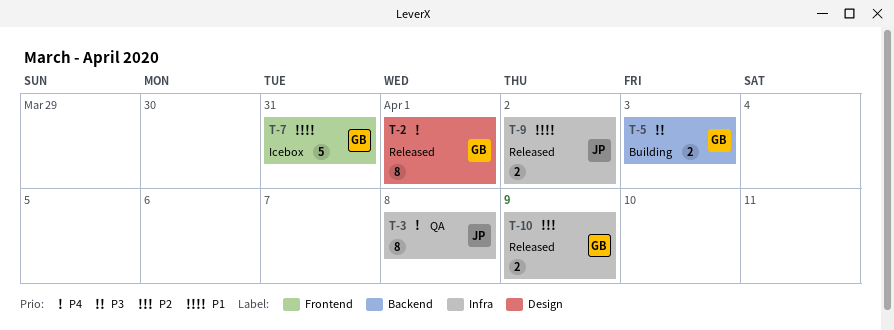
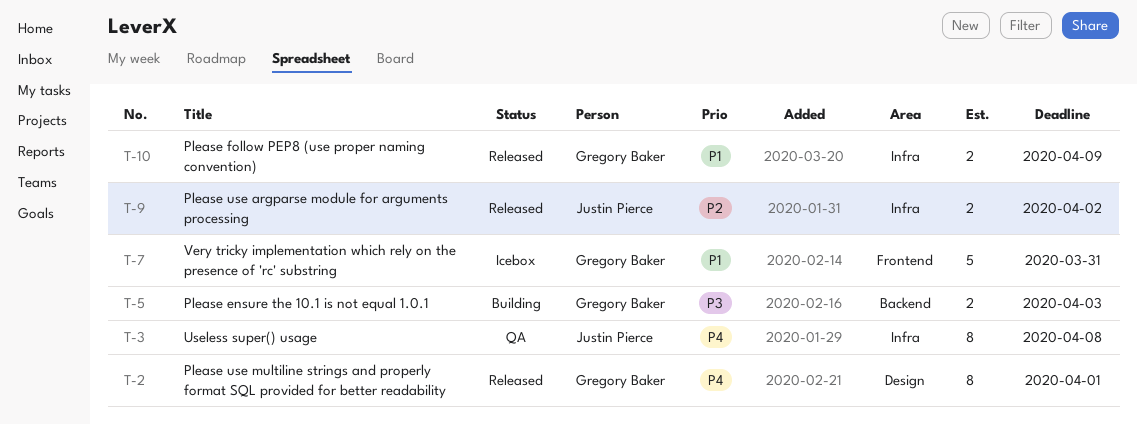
T-9, priority: P1 -> P2
T-10, priority: P2 -> P1

